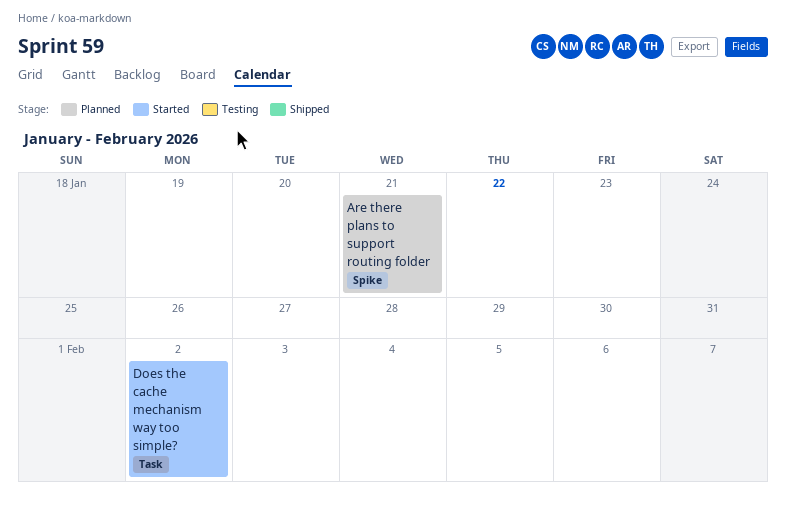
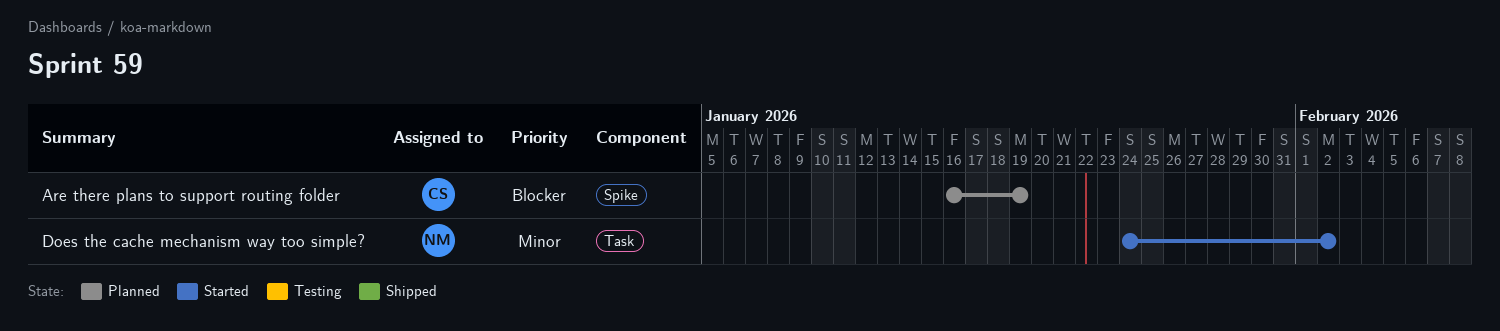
Are there plans to support routing folder, due: Jan 21 -> Jan 19

